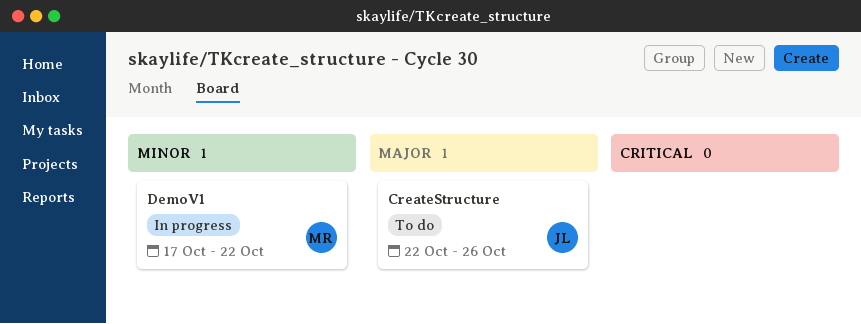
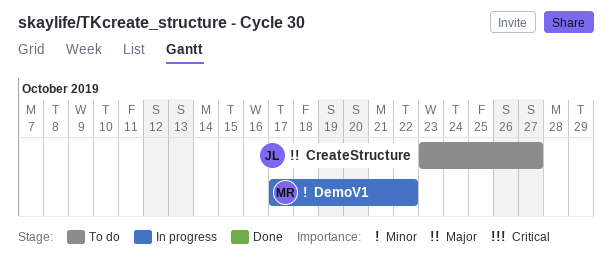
CreateStructure, start: Oct 22 -> Oct 23
CreateStructure, due: Oct 26 -> Oct 27

